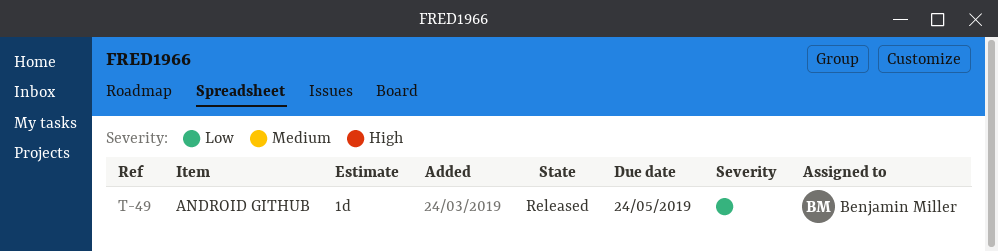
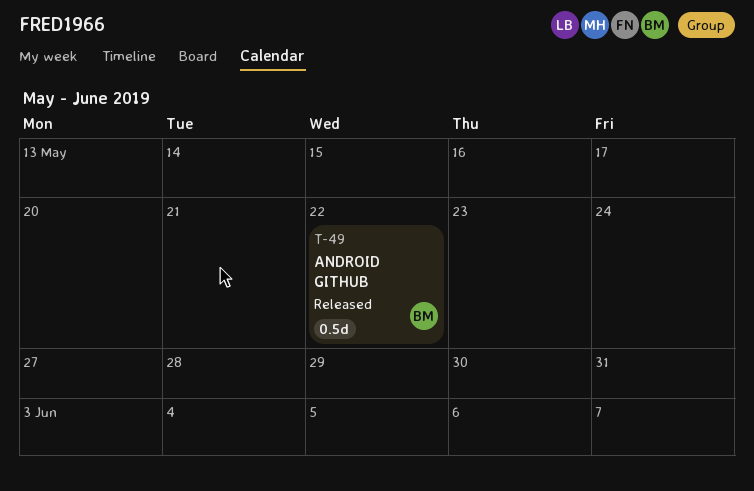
T-49, estimate: 1d -> 0.5d
T-49, due: May 24 -> May 22

